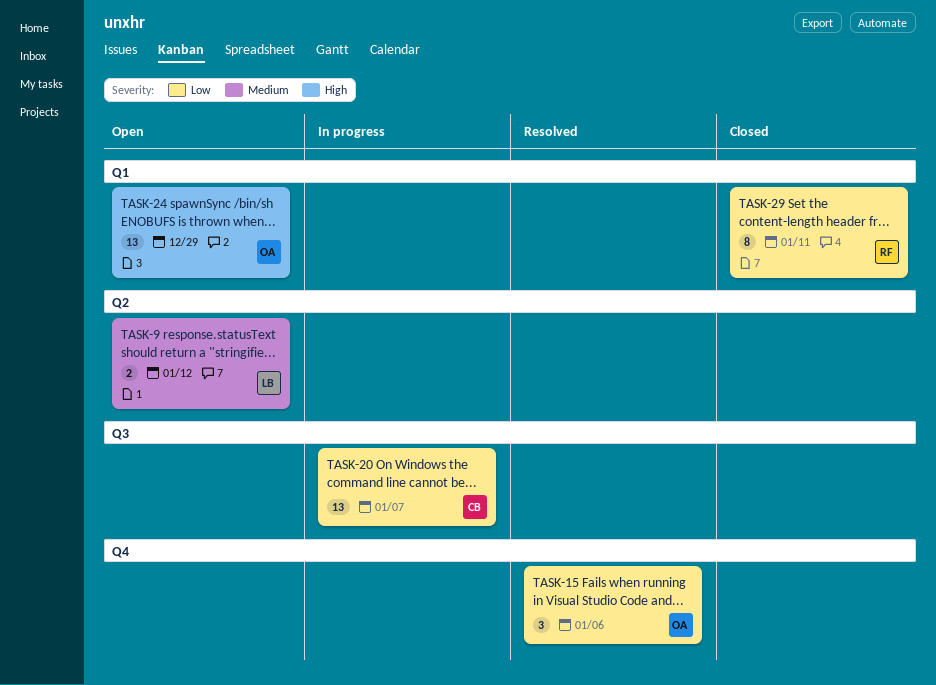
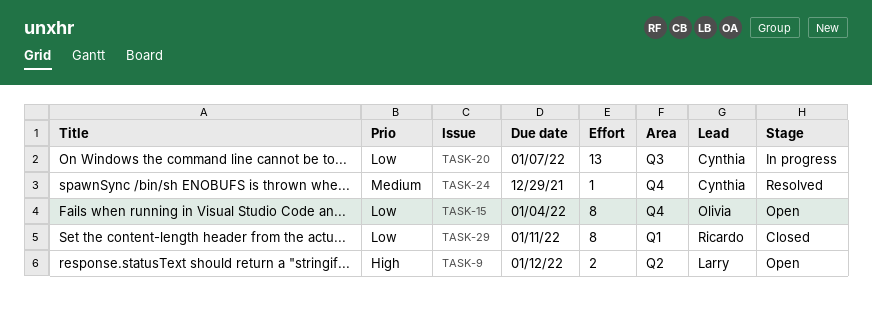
TASK-9, priority: Medium -> High
TASK-15, status: Resolved -> Open
TASK-15, estimate: 3 -> 8
TASK-15, due: Jan 6 -> Jan 4
TASK-24, status: Open -> Resolved
TASK-24, owner: Olivia -> Cynthia
TASK-24, priority: High -> Medium
TASK-24, label: Q1 -> Q4
TASK-24, estimate: 13 -> 1

